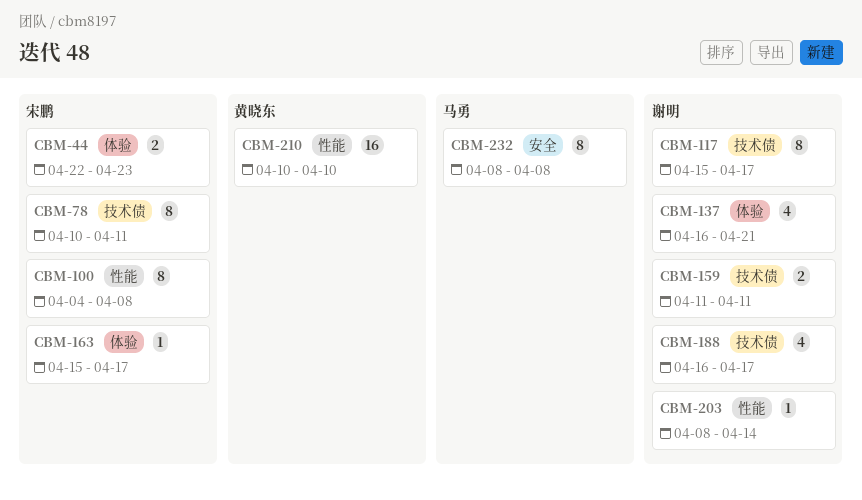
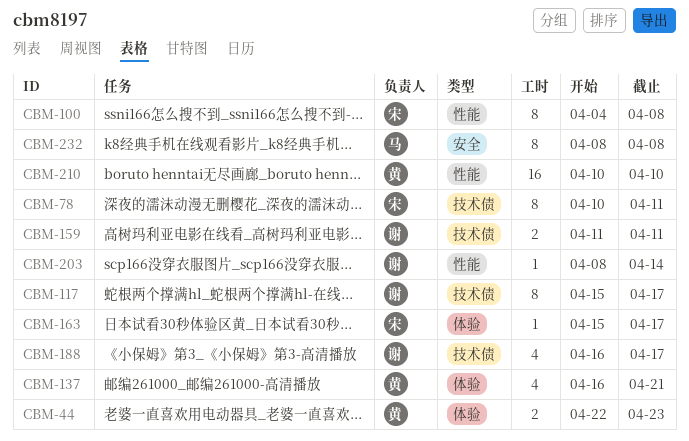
CBM-44, owner: 宋鹏 -> 黄晓东
CBM-137, owner: 谢明 -> 黄晓东

